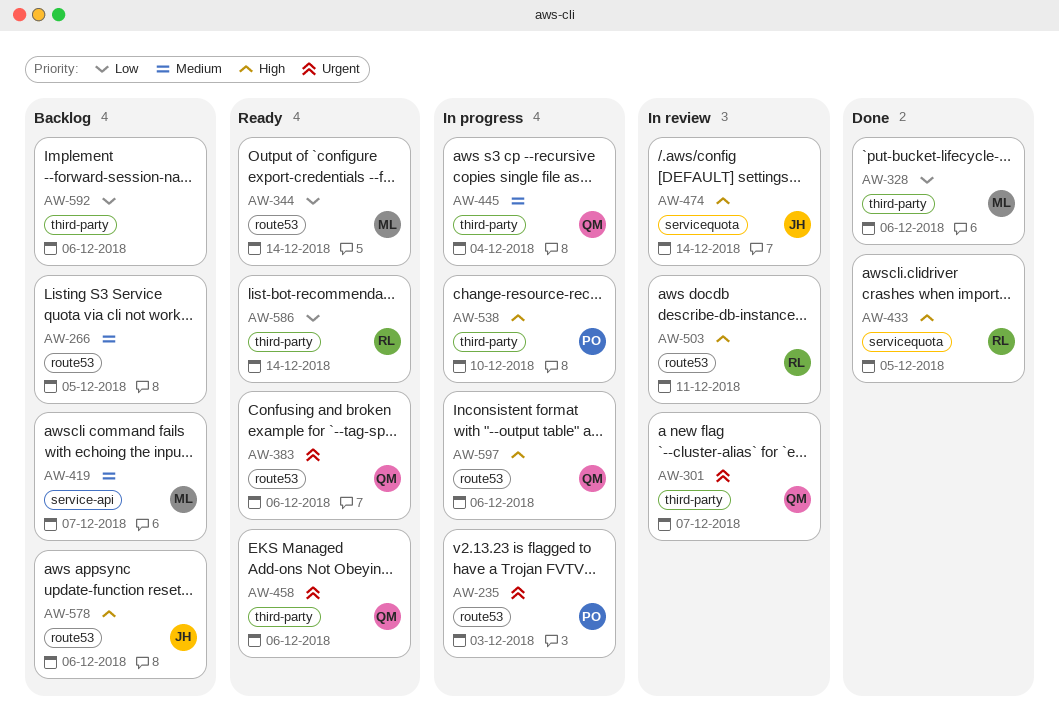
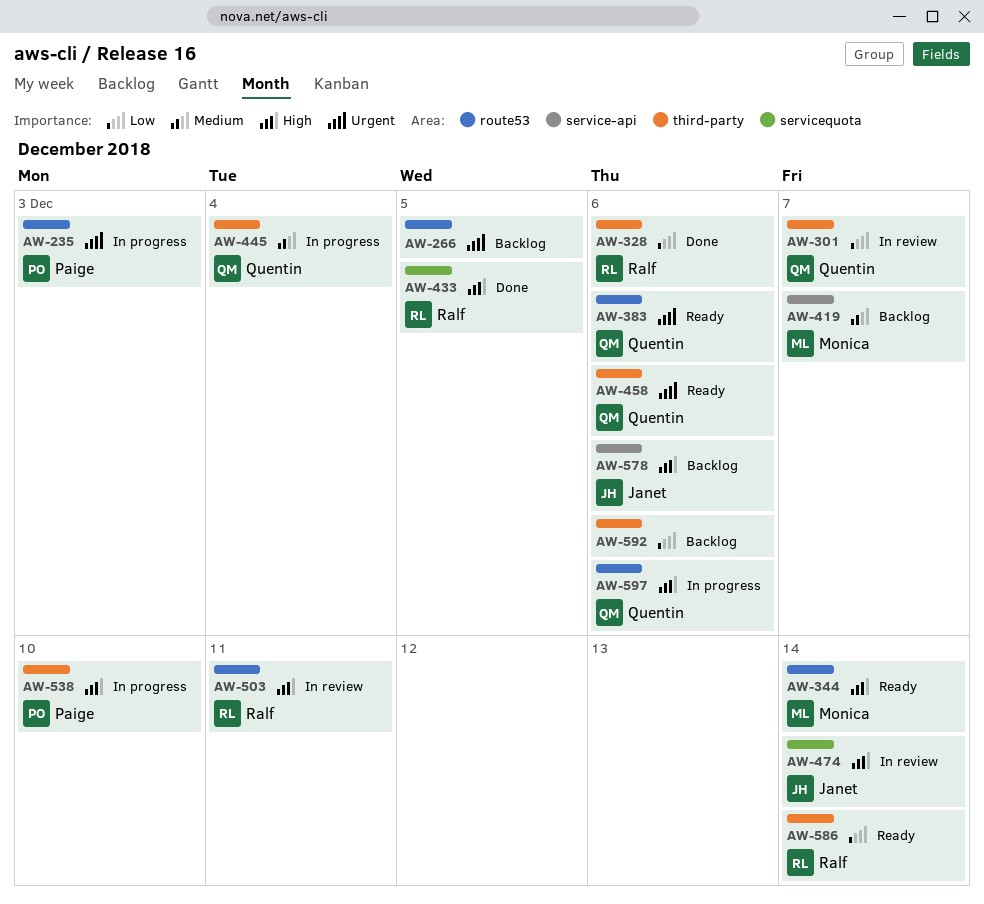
AW-266, priority: Medium -> Urgent
AW-301, priority: Urgent -> Low
AW-328, owner: Monica -> Ralf
AW-344, priority: Low -> High
AW-578, label: route53 -> service-api

